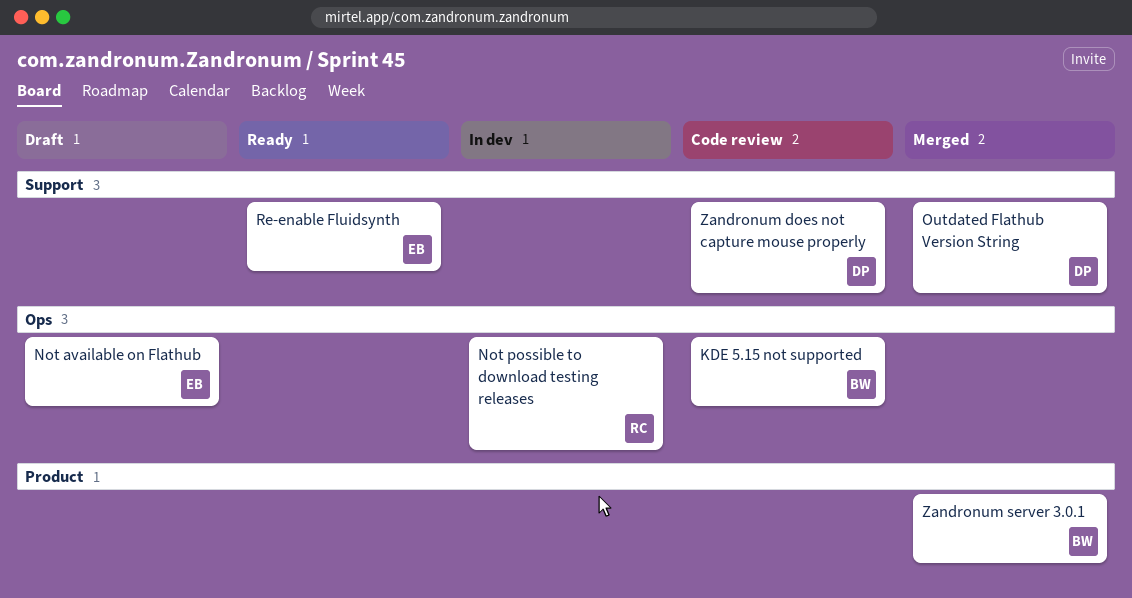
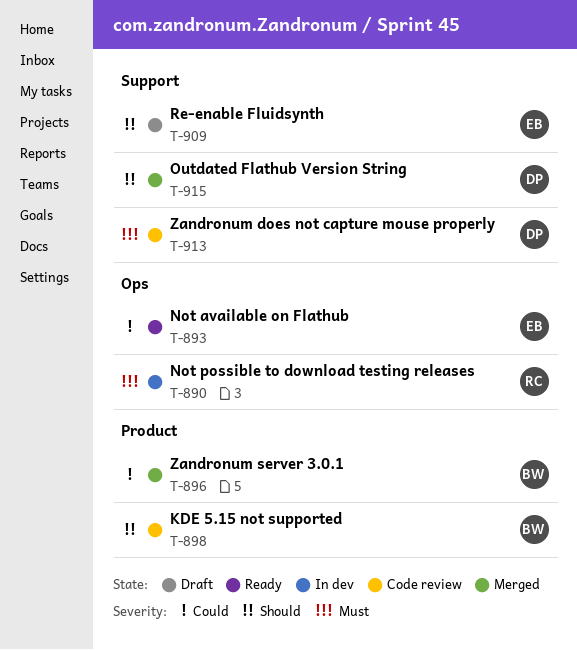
KDE 5.15 not supported, label: Ops -> Product
Not available on Flathub, status: Draft -> Ready
Re-enable Fluidsynth, status: Ready -> Draft

